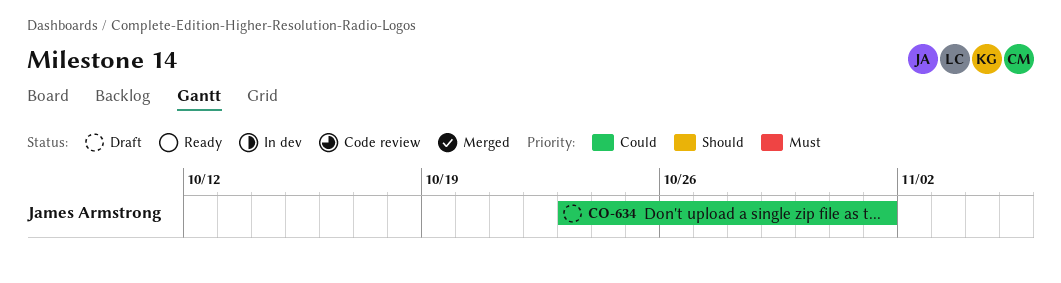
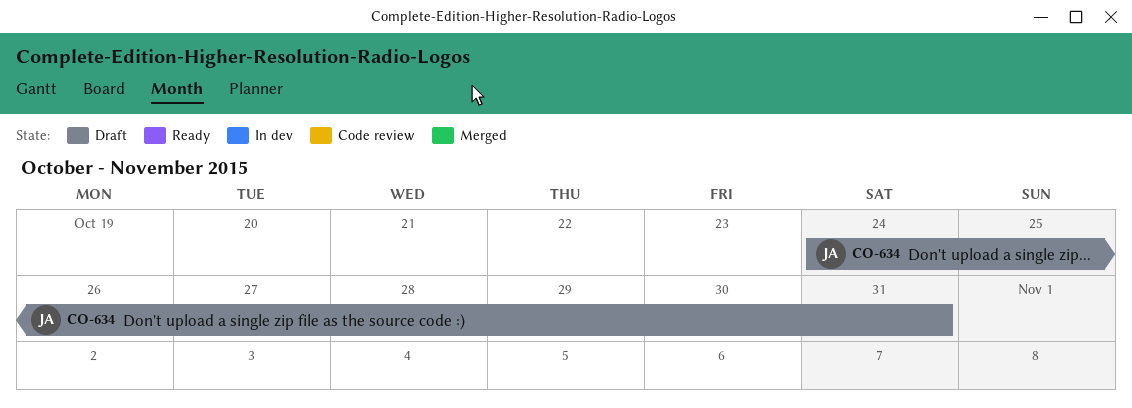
CO-634, start: Oct 23 -> Oct 24
CO-634, due: Nov 1 -> Oct 31

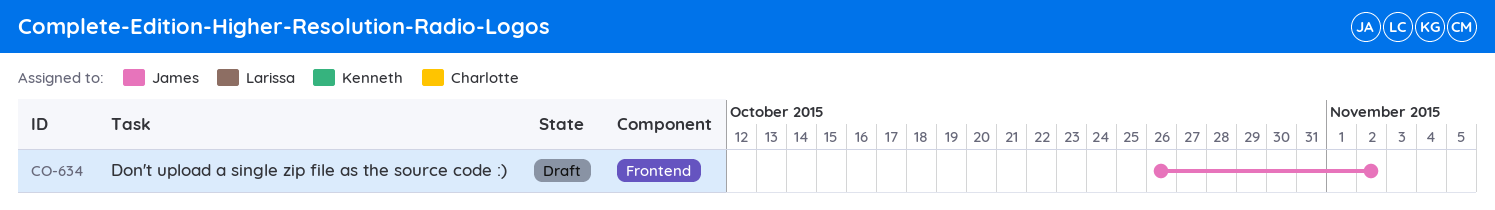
CO-634, start: Oct 24 -> Oct 26
CO-634, due: Oct 31 -> Nov 2

